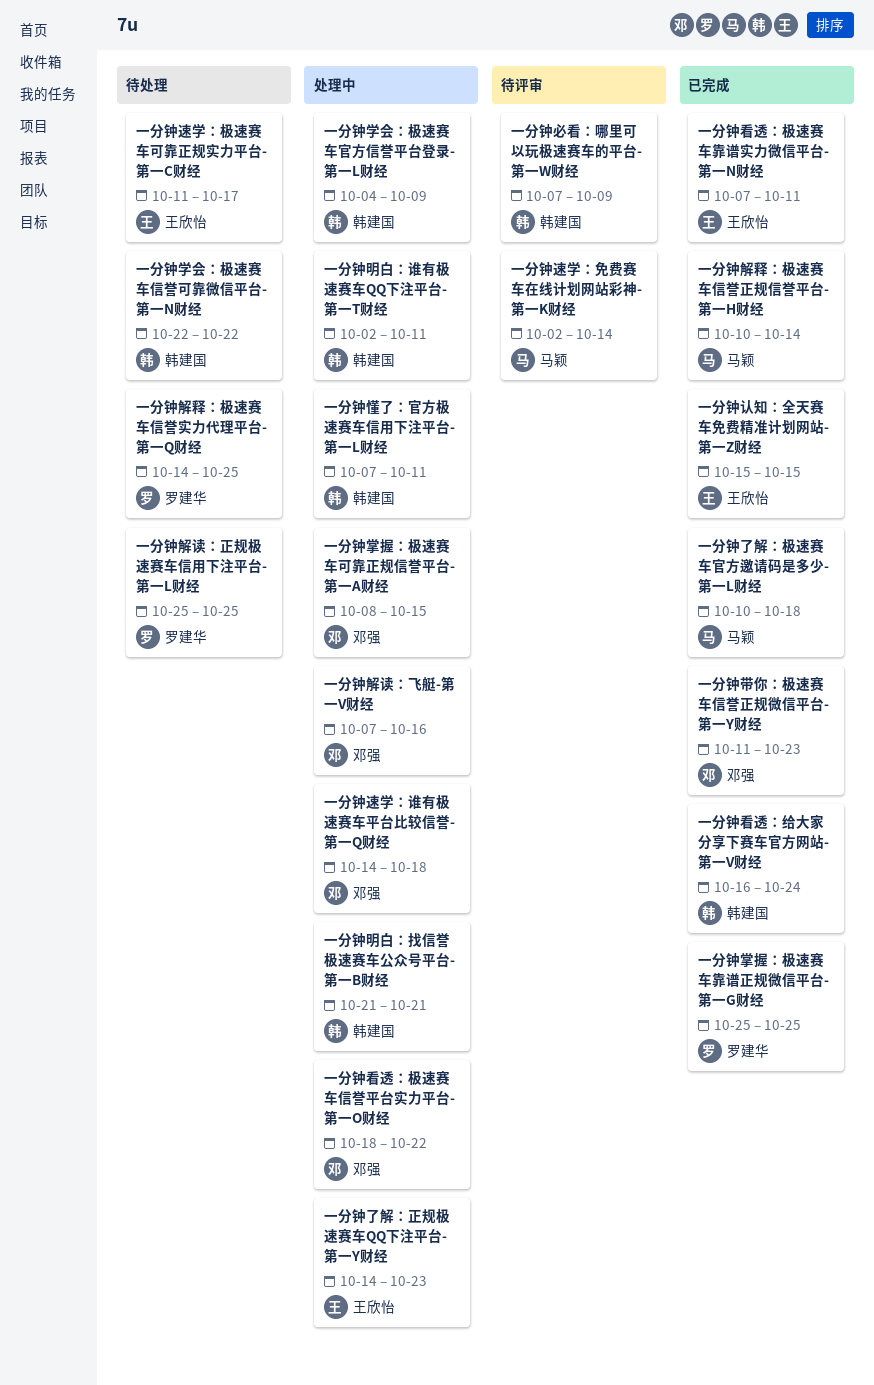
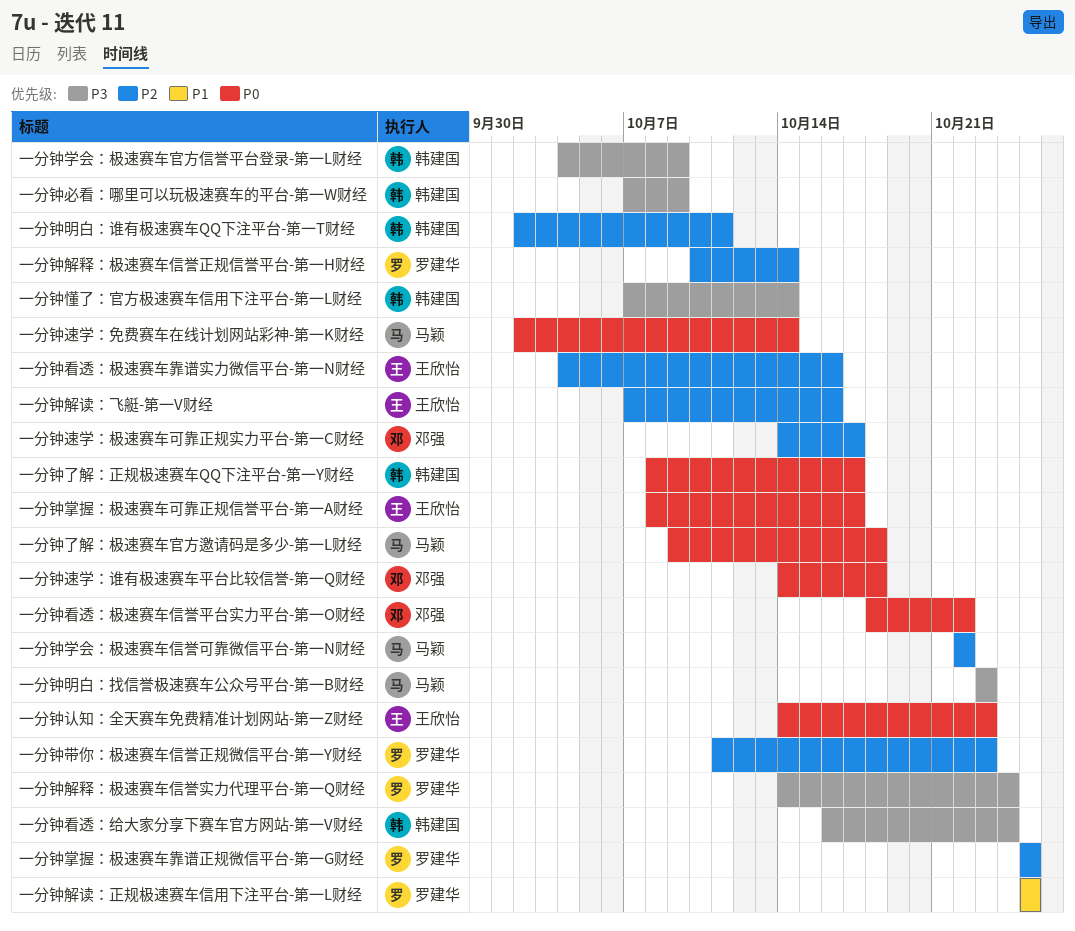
一分钟了解：极速赛车官方邀请码是多少-第一L财经, start: Oct 10 -> Oct 9
一分钟了解：正规极速赛车QQ下注平台-第一Y财经, owner: 王欣怡 -> 韩建国
一分钟了解：正规极速赛车QQ下注平台-第一Y财经, start: Oct 14 -> Oct 8
一分钟了解：正规极速赛车QQ下注平台-第一Y财经, due: Oct 23 -> Oct 17
一分钟学会：极速赛车信誉可靠微信平台-第一N财经, owner: 韩建国 -> 马颖
一分钟带你：极速赛车信誉正规微信平台-第一Y财经, owner: 邓强 -> 罗建华
一分钟懂了：官方极速赛车信用下注平台-第一L财经, due: Oct 11 -> Oct 14
一分钟掌握：极速赛车可靠正规信誉平台-第一A财经, owner: 邓强 -> 王欣怡
一分钟掌握：极速赛车可靠正规信誉平台-第一A财经, due: Oct 15 -> Oct 17
一分钟明白：找信誉极速赛车公众号平台-第一B财经, owner: 韩建国 -> 马颖
一分钟明白：找信誉极速赛车公众号平台-第一B财经, start: Oct 21 -> Oct 23
一分钟明白：找信誉极速赛车公众号平台-第一B财经, due: Oct 21 -> Oct 23
一分钟看透：极速赛车靠谱实力微信平台-第一N财经, start: Oct 7 -> Oct 4
一分钟看透：极速赛车靠谱实力微信平台-第一N财经, due: Oct 11 -> Oct 16
一分钟解读：飞艇-第一V财经, owner: 邓强 -> 王欣怡
一分钟解释：极速赛车信誉实力代理平台-第一Q财经, due: Oct 25 -> Oct 24
一分钟解释：极速赛车信誉正规信誉平台-第一H财经, owner: 马颖 -> 罗建华
一分钟认知：全天赛车免费精准计划网站-第一Z财经, start: Oct 15 -> Oct 14
一分钟认知：全天赛车免费精准计划网站-第一Z财经, due: Oct 15 -> Oct 23
一分钟速学：极速赛车可靠正规实力平台-第一C财经, owner: 王欣怡 -> 邓强
一分钟速学：极速赛车可靠正规实力平台-第一C财经, start: Oct 11 -> Oct 14

